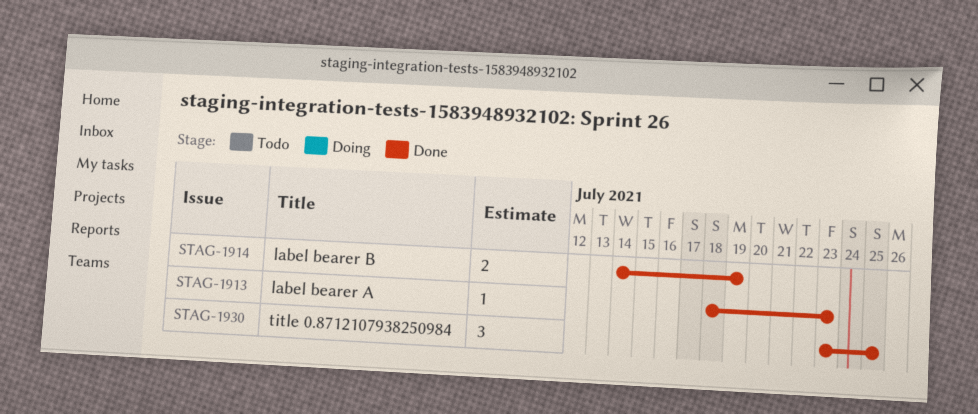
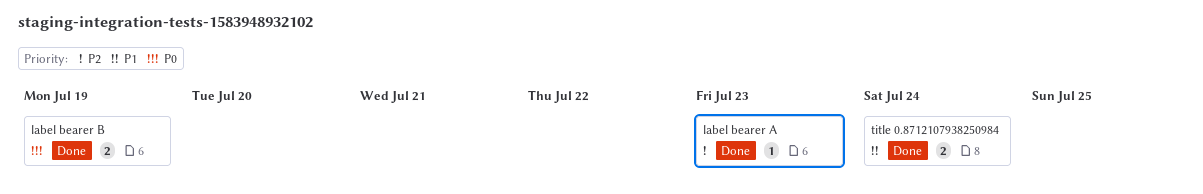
title 0.8712107938250984, estimate: 3 -> 2
title 0.8712107938250984, due: Jul 25 -> Jul 24

